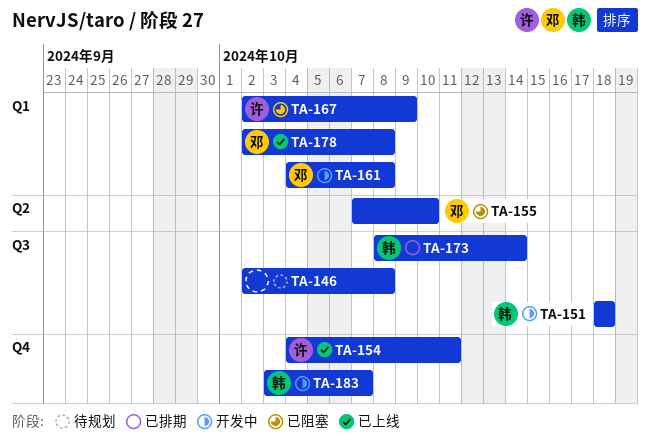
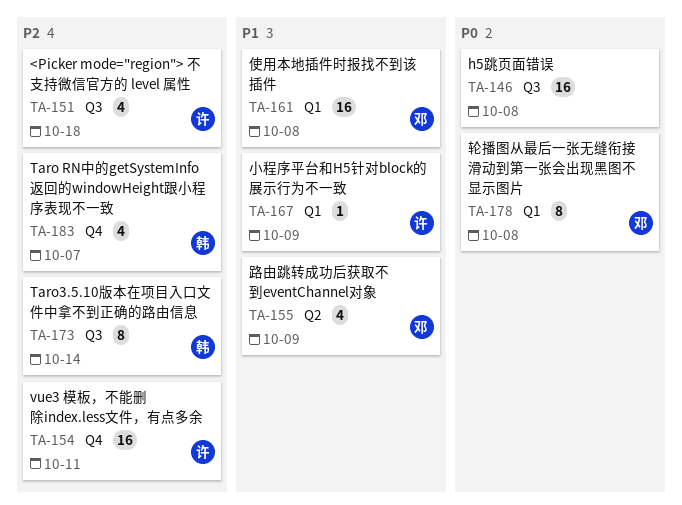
TA-151, owner: 韩 -> 许
TA-155, due: Oct 10 -> Oct 9

